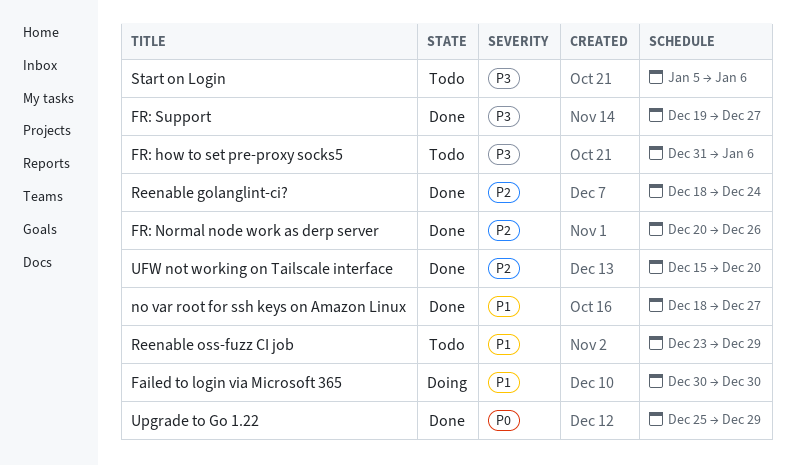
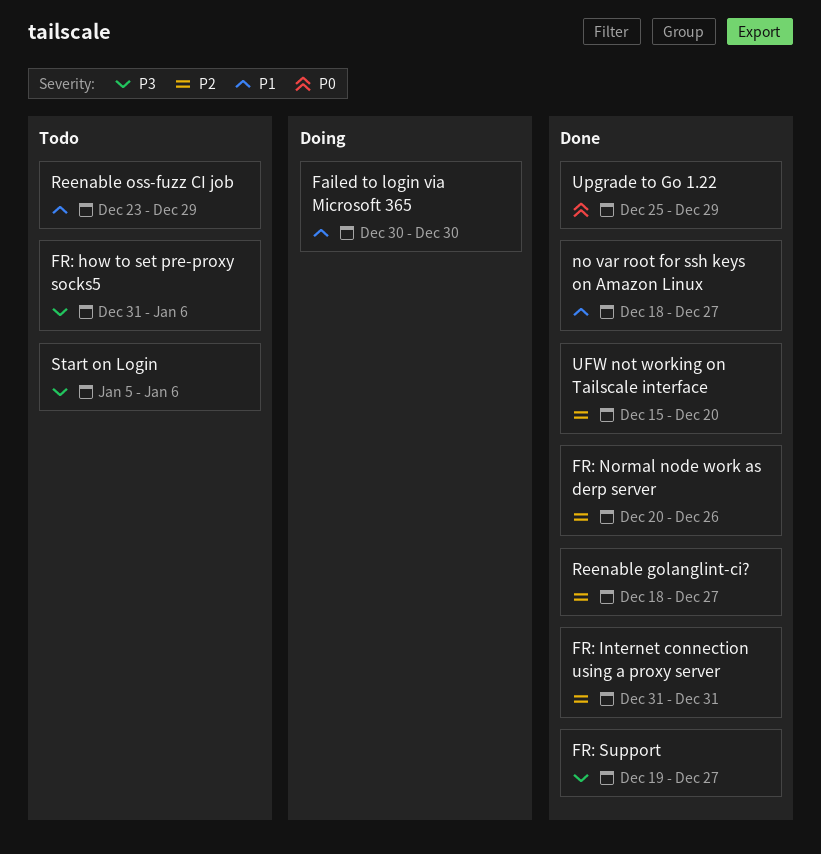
FR: Internet connection using a proxy server: none -> present
Reenable golanglint-ci?, due: Dec 24 -> Dec 27

